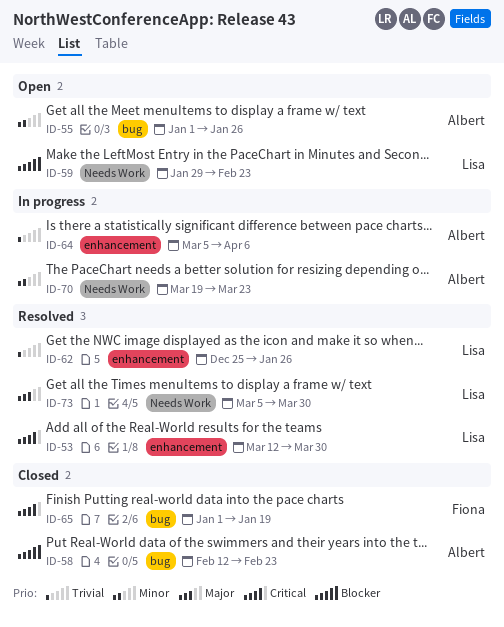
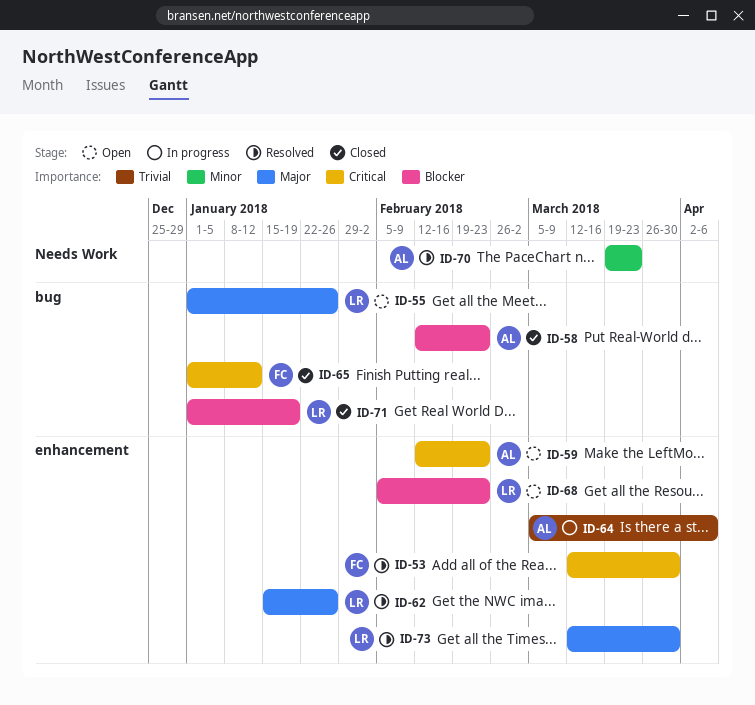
ID-53, owner: Lisa -> Fiona
ID-55, owner: Albert -> Lisa
ID-55, priority: Minor -> Major
ID-59, owner: Lisa -> Albert
ID-59, priority: Blocker -> Critical
ID-59, label: Needs Work -> enhancement
ID-59, start: Jan 29 -> Feb 12
ID-62, priority: Trivial -> Major
ID-62, start: Dec 25 -> Jan 15
ID-65, due: Jan 19 -> Jan 12
ID-68: none -> present
ID-70, status: In progress -> Resolved
ID-71: none -> present
ID-73, label: Needs Work -> enhancement
ID-73, start: Mar 5 -> Mar 12

